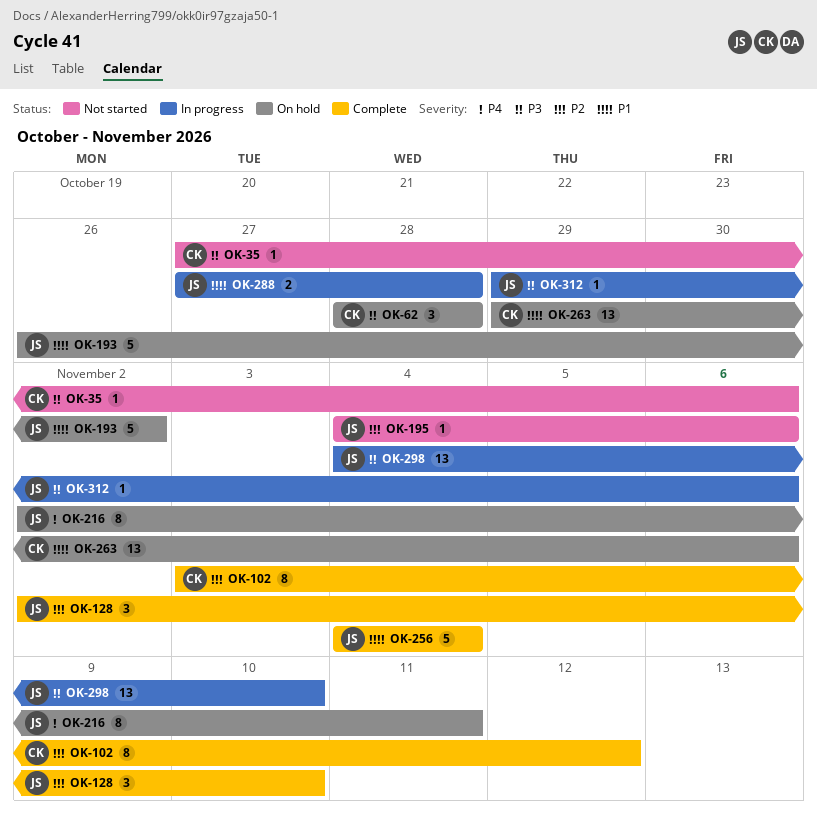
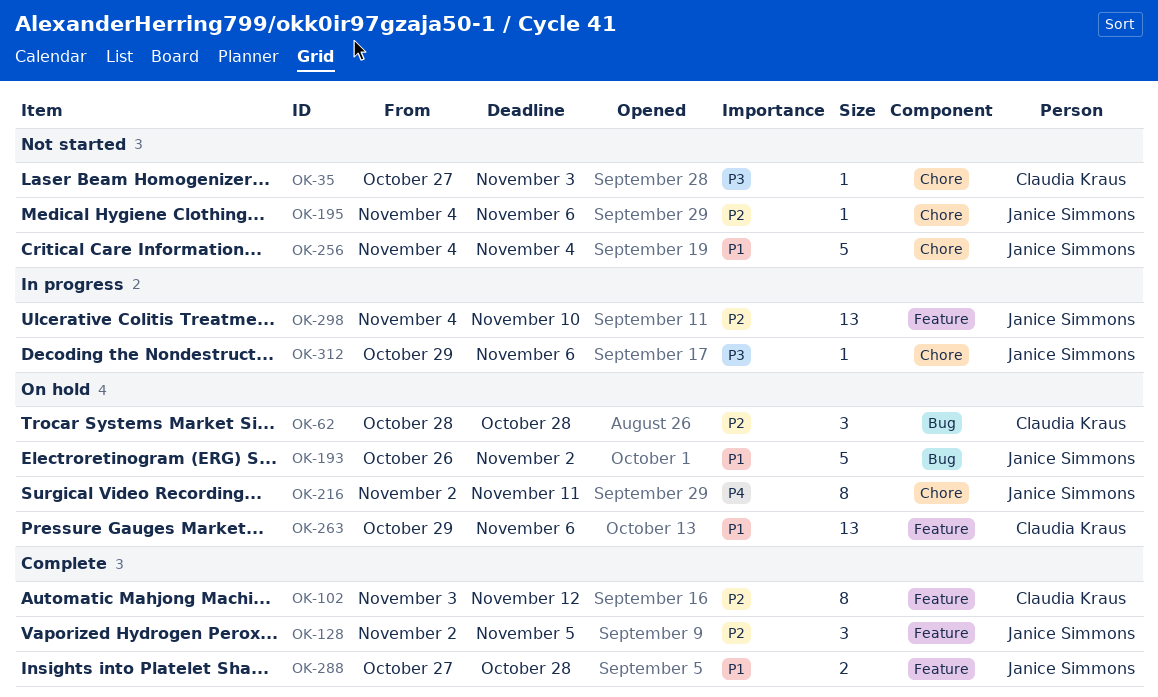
OK-35, due: Nov 6 -> Nov 3
OK-62, priority: P3 -> P2
OK-128, due: Nov 10 -> Nov 5
OK-256, status: Complete -> Not started
OK-288, status: In progress -> Complete
OK-298, priority: P3 -> P2

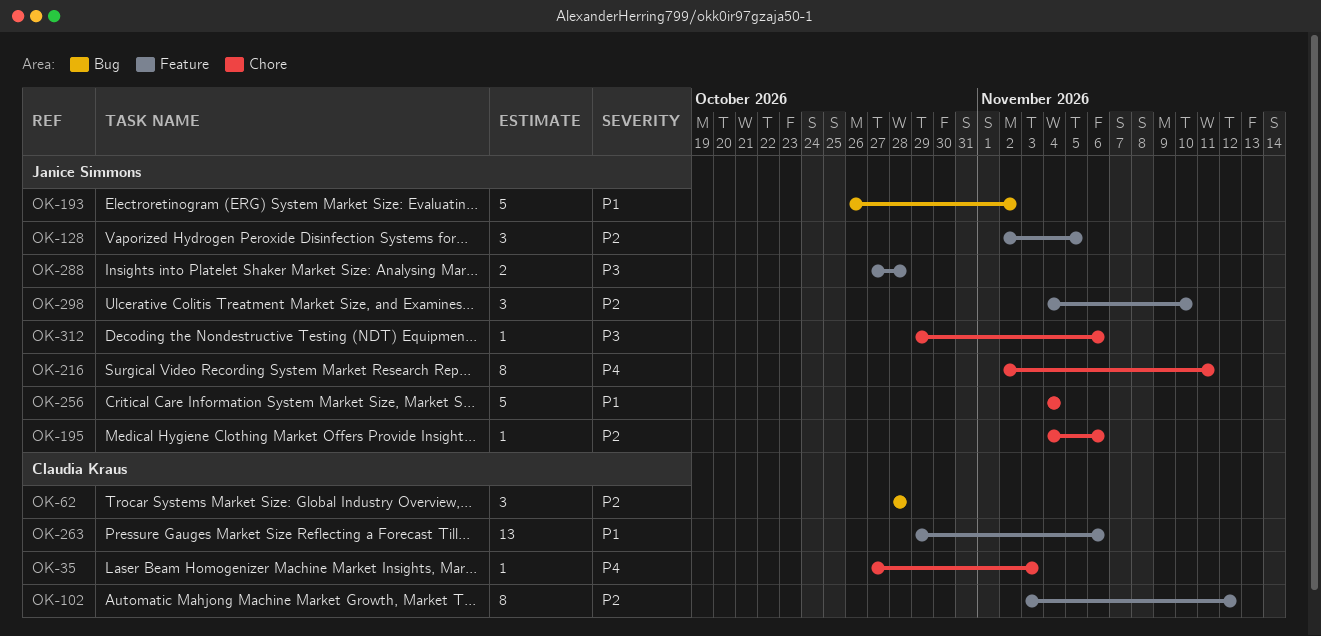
OK-35, priority: P3 -> P4
OK-288, priority: P1 -> P3
OK-298, estimate: 13 -> 3

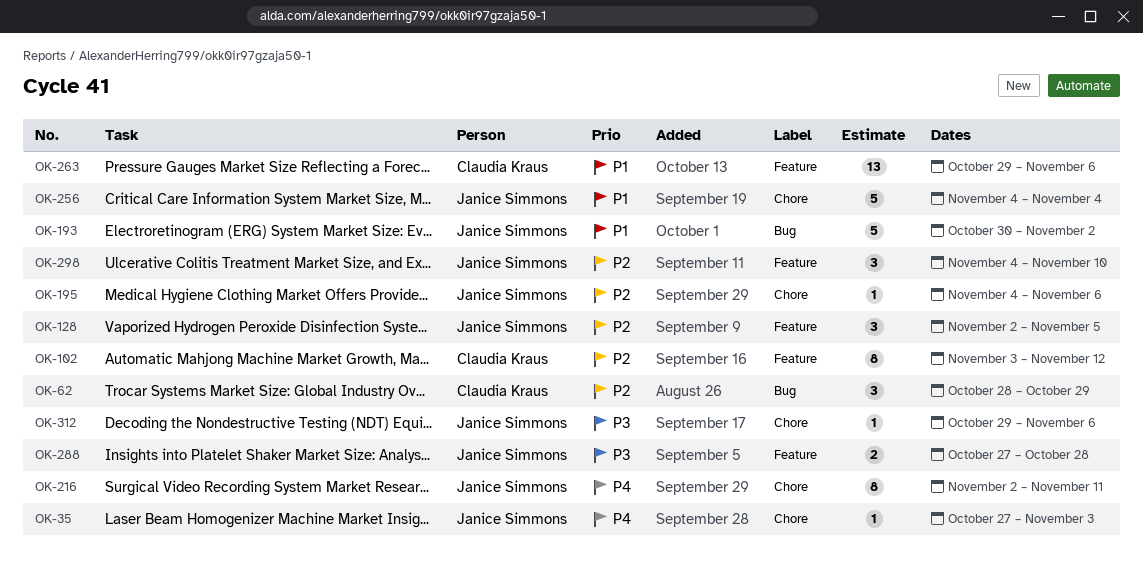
OK-35, owner: Claudia Kraus -> Janice Simmons
OK-62, due: Oct 28 -> Oct 29
OK-193, start: Oct 26 -> Oct 30

